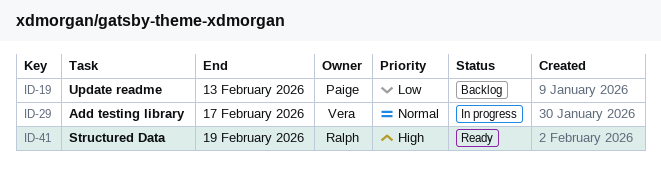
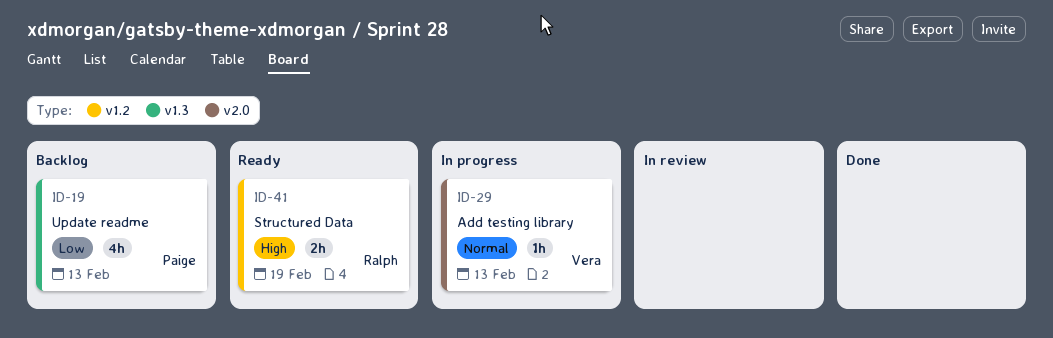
ID-29, due: Feb 17 -> Feb 13

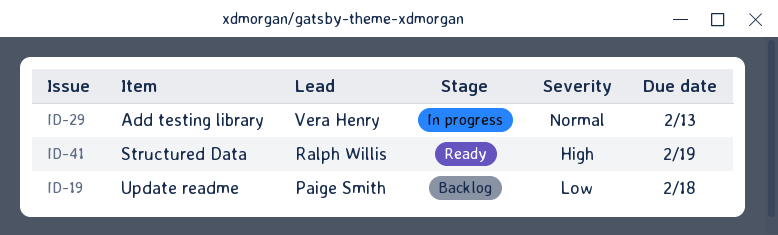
ID-19, due: Feb 13 -> Feb 18

